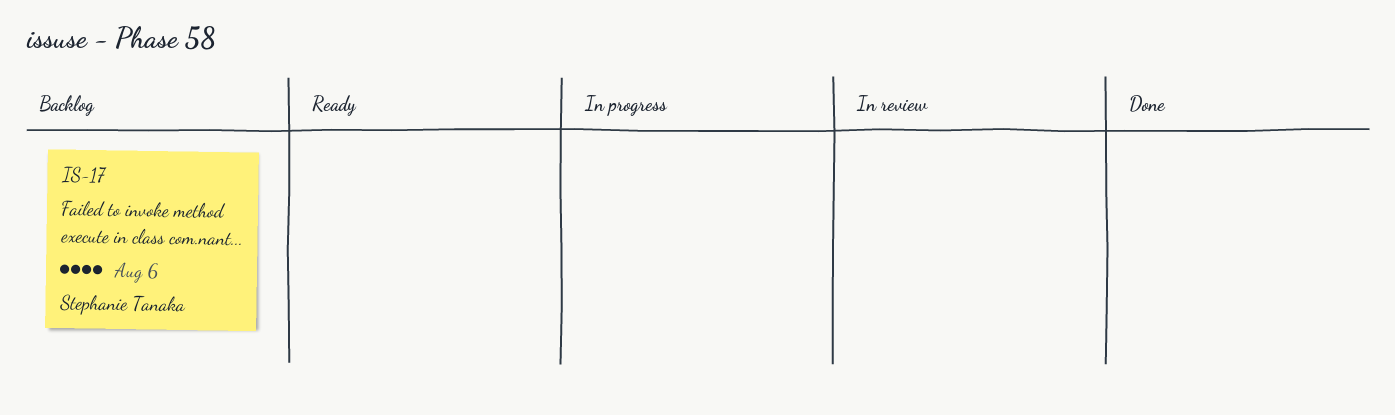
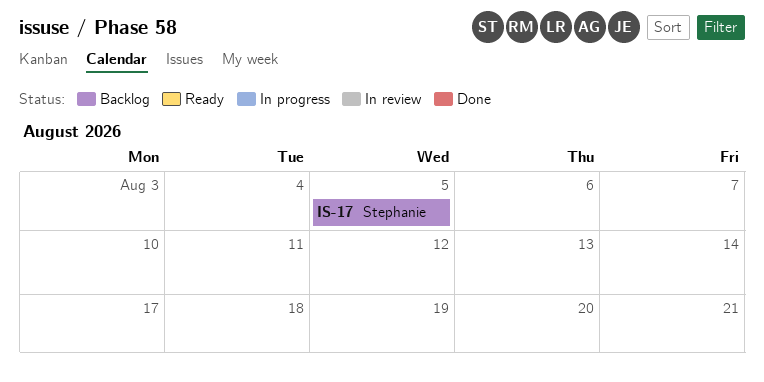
IS-17, due: Aug 6 -> Aug 5

